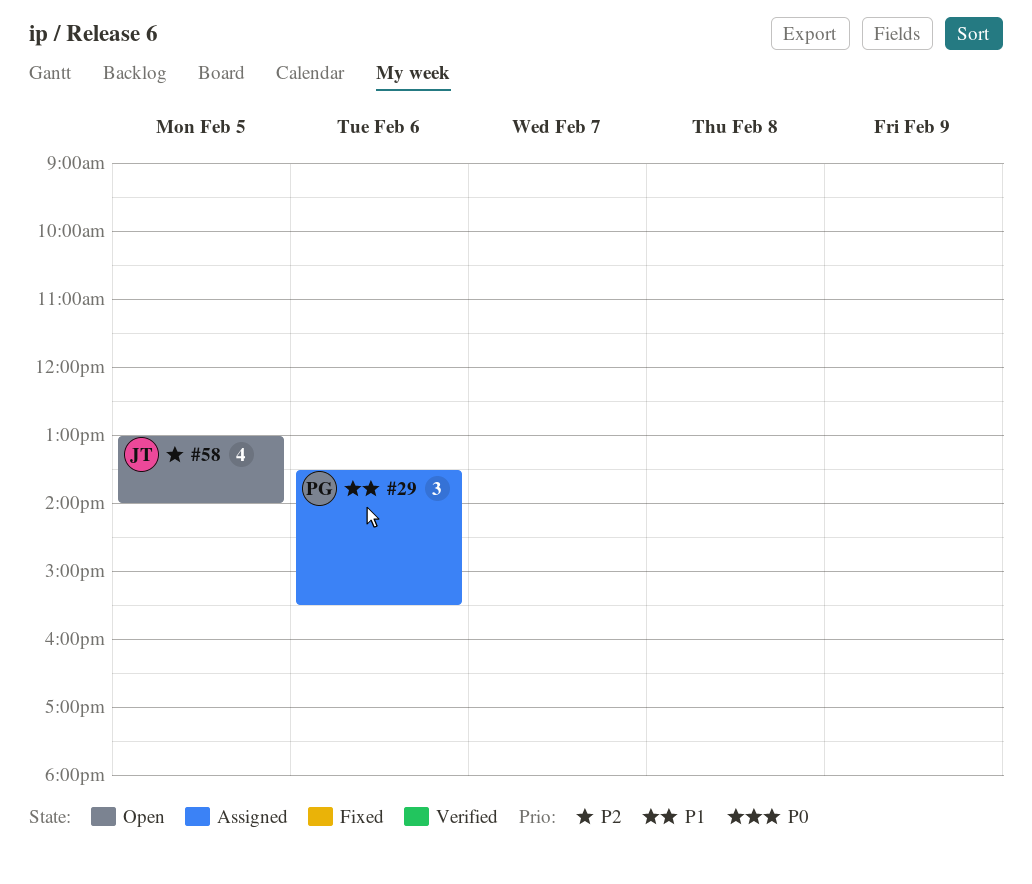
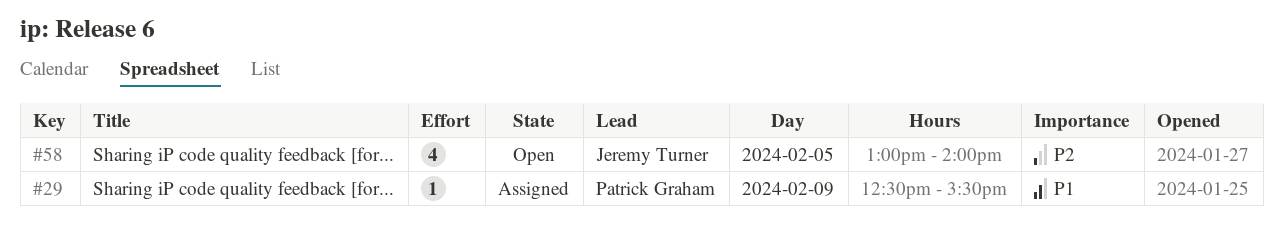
#29, estimate: 3 -> 1
#29, day: Feb 6 -> Feb 9
#29, begins: 13:30 -> 12:30

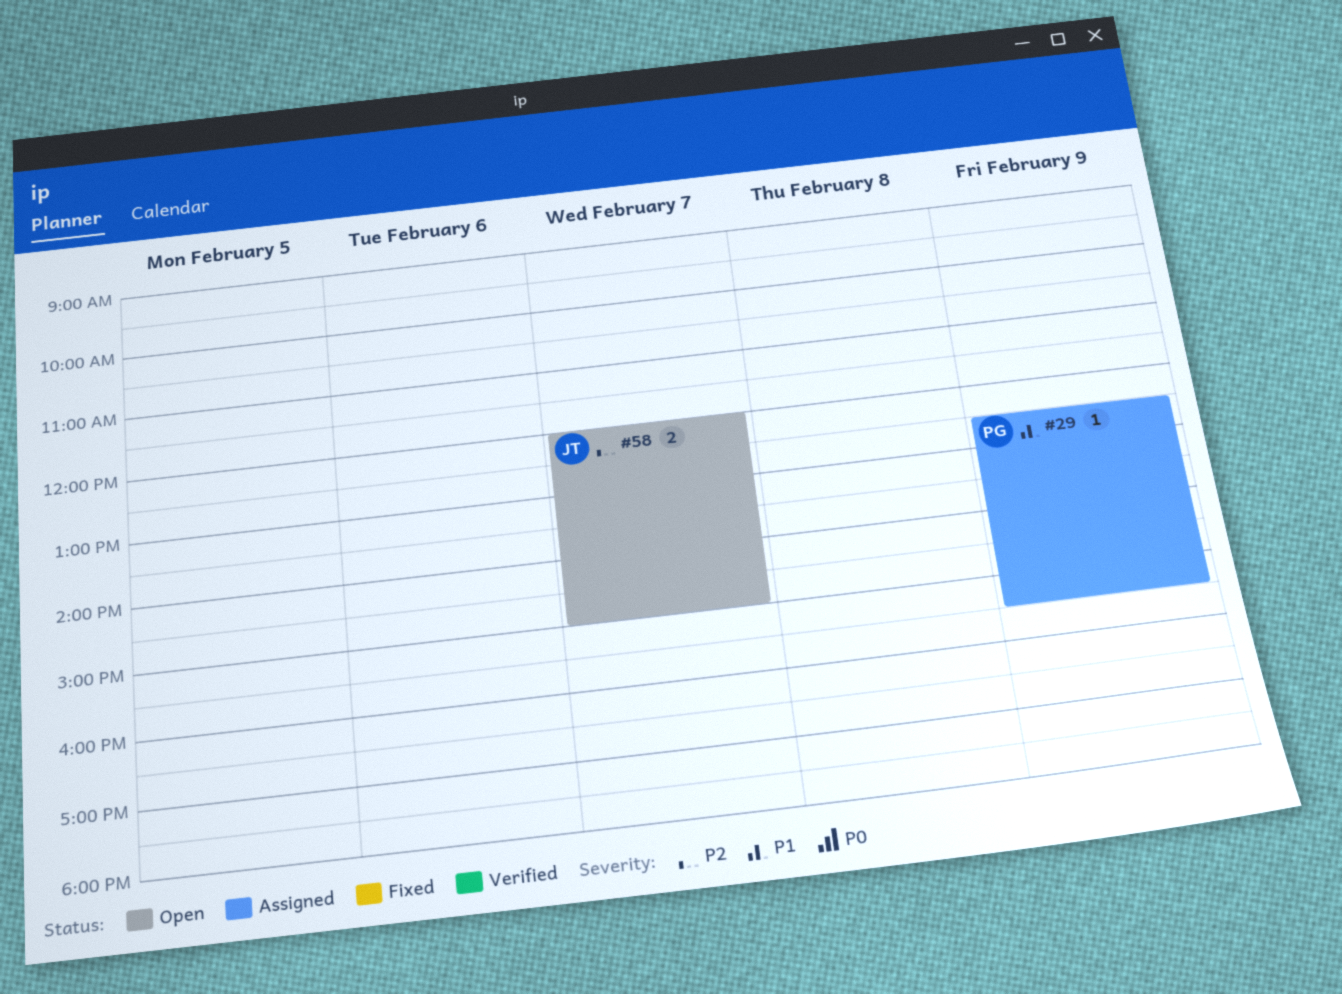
#58, estimate: 4 -> 2
#58, day: Feb 5 -> Feb 7
#58, begins: 13:00 -> 12:00
#58, ends: 14:00 -> 15:00

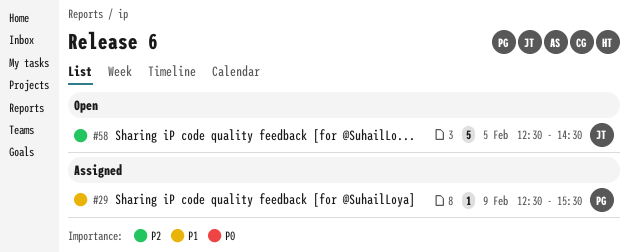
#58, estimate: 2 -> 5
#58, day: Feb 7 -> Feb 5
#58, begins: 12:00 -> 12:30
#58, ends: 15:00 -> 14:30

